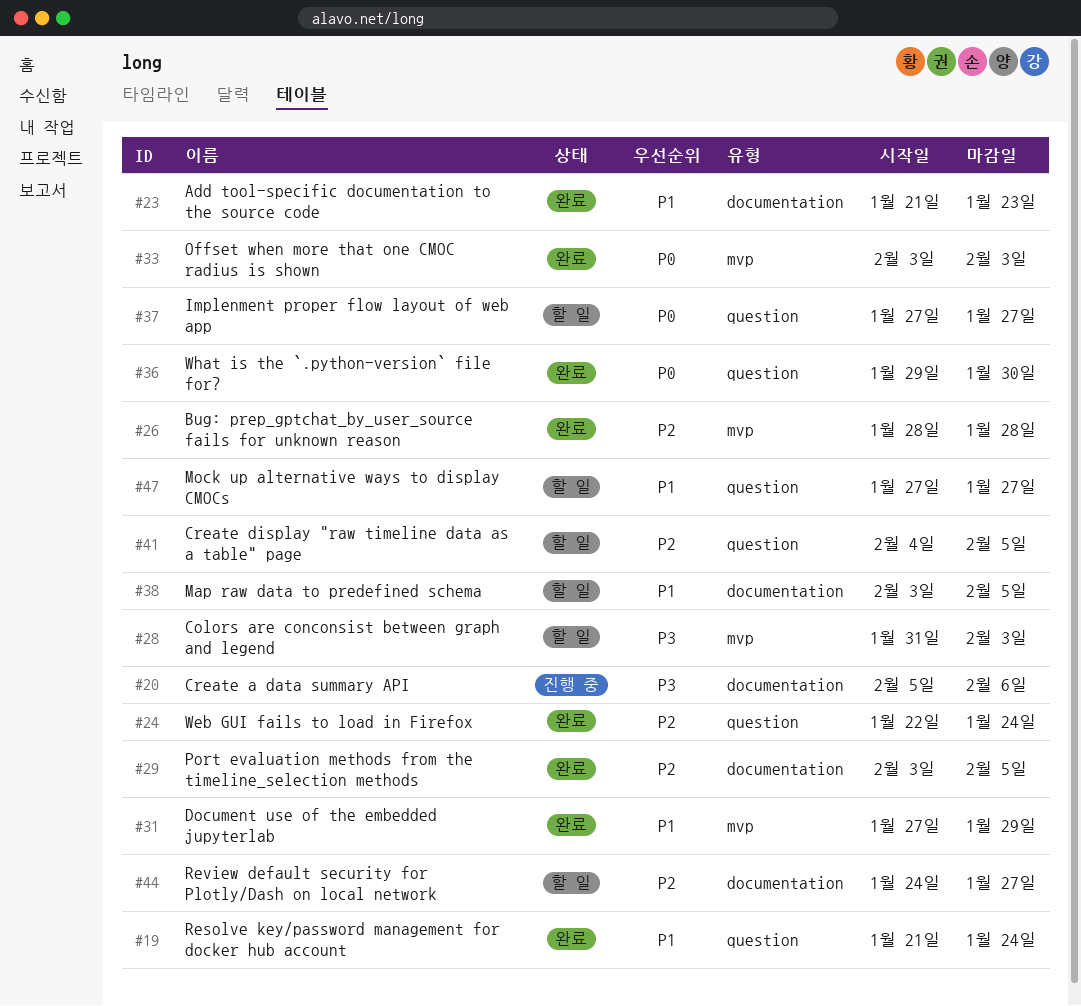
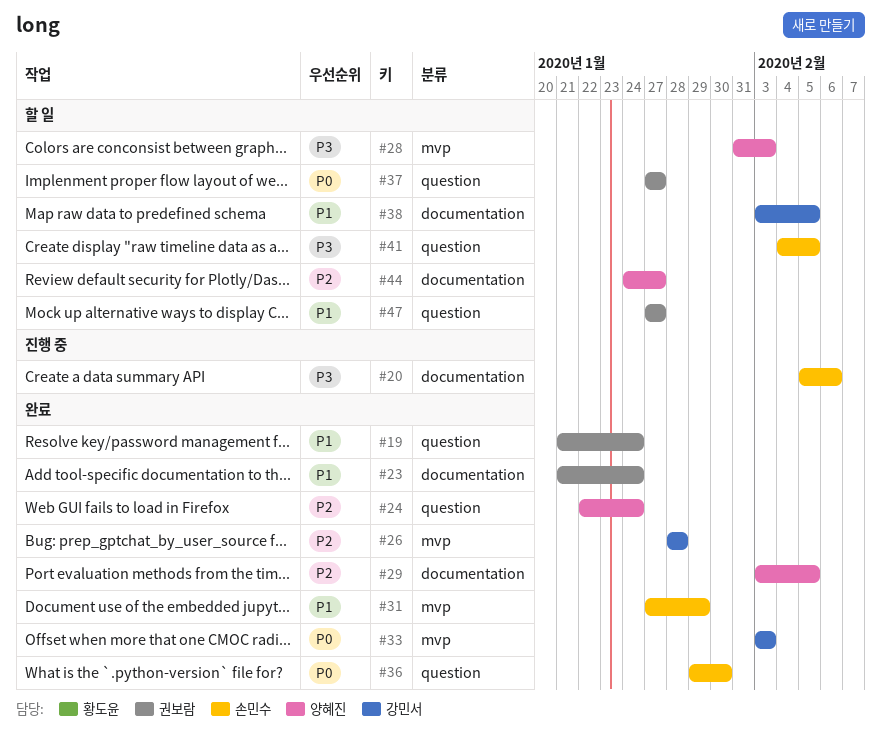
#23, due: Jan 23 -> Jan 24
#41, priority: P2 -> P3

